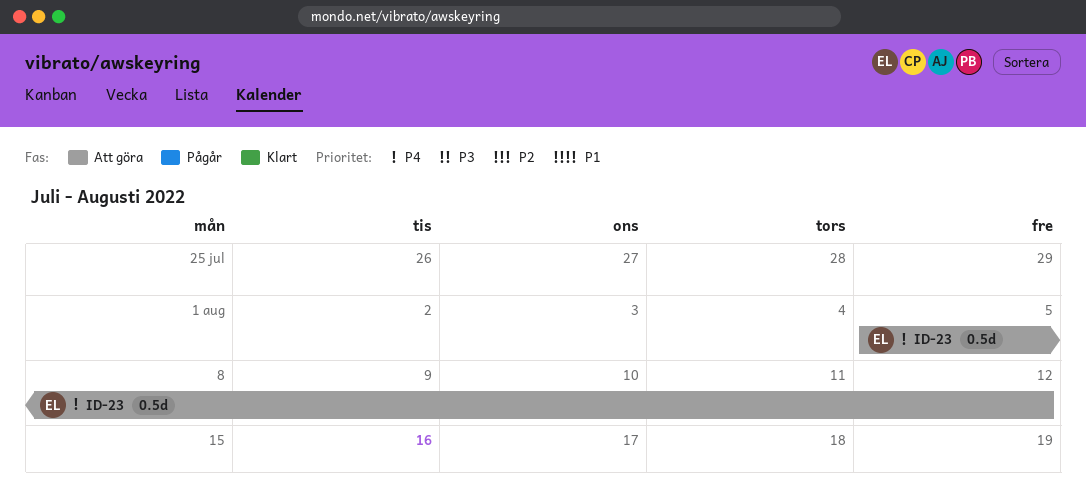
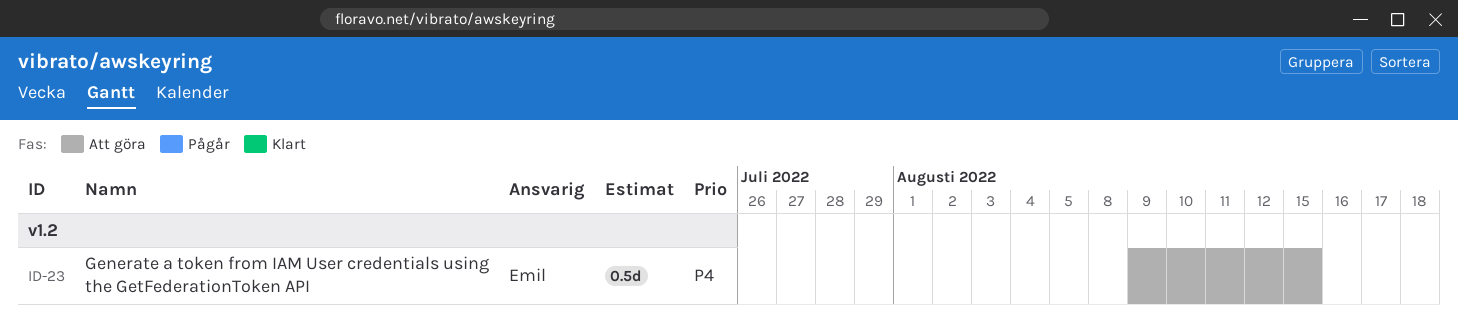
ID-23, start: Aug 5 -> Aug 9
ID-23, due: Aug 12 -> Aug 15

